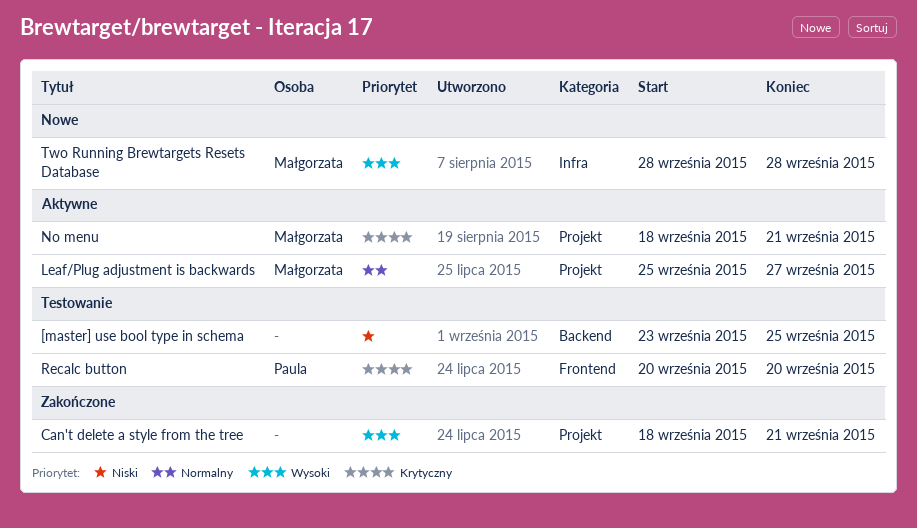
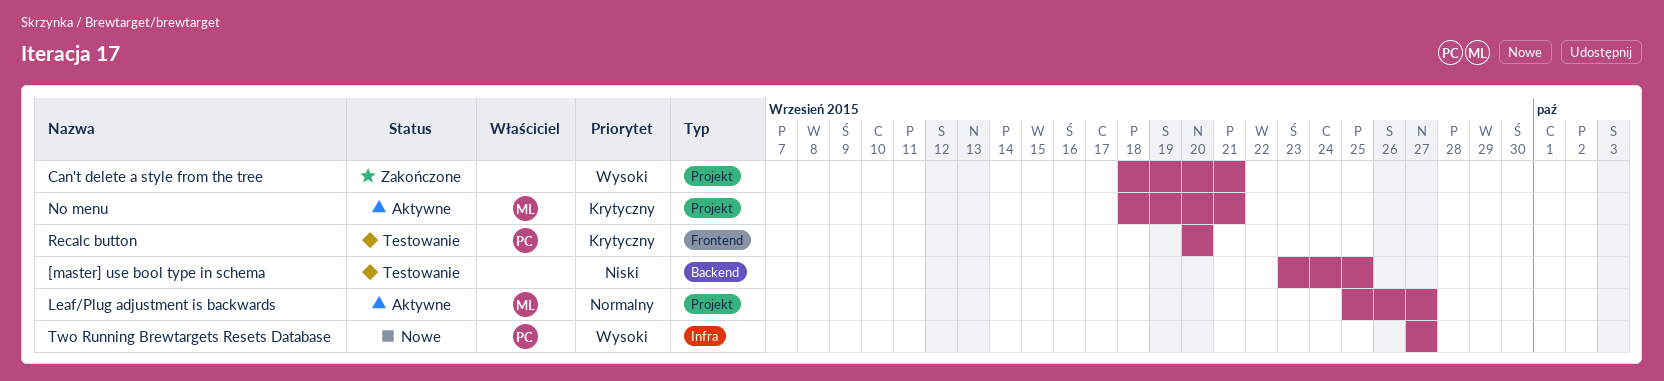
Two Running Brewtargets Resets Database, owner: Małgorzata -> Paula
Two Running Brewtargets Resets Database, start: Sep 28 -> Sep 27
Two Running Brewtargets Resets Database, due: Sep 28 -> Sep 27

